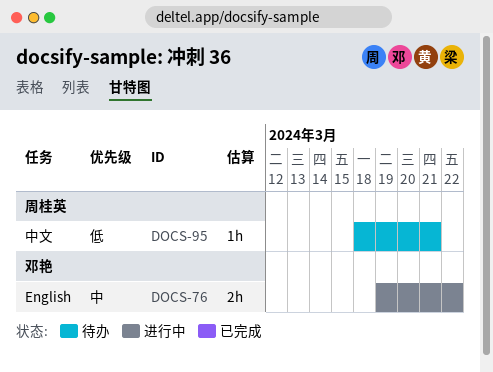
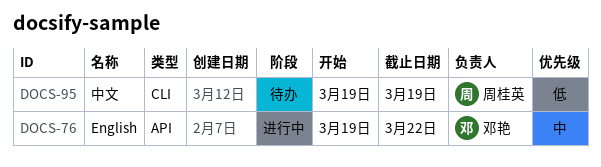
DOCS-95, start: Mar 18 -> Mar 19
DOCS-95, due: Mar 21 -> Mar 19

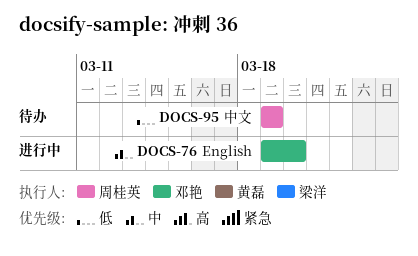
DOCS-76, due: Mar 22 -> Mar 20

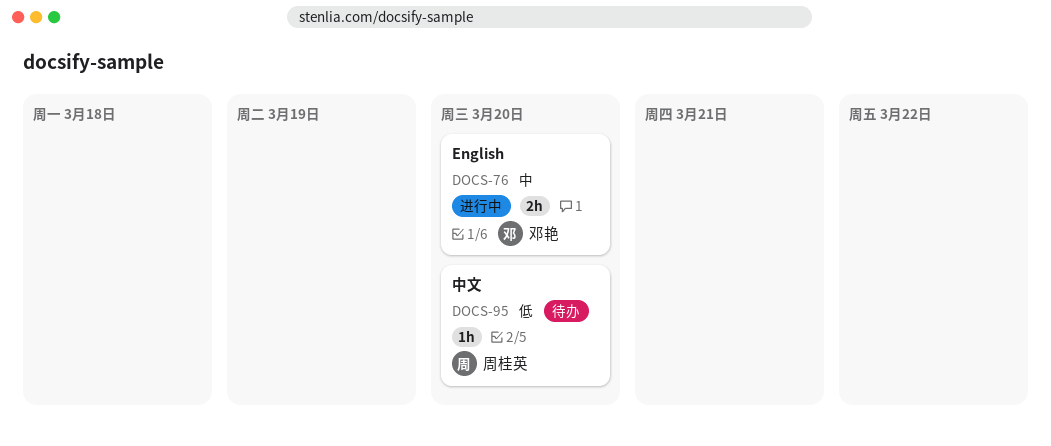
DOCS-95, due: Mar 19 -> Mar 20

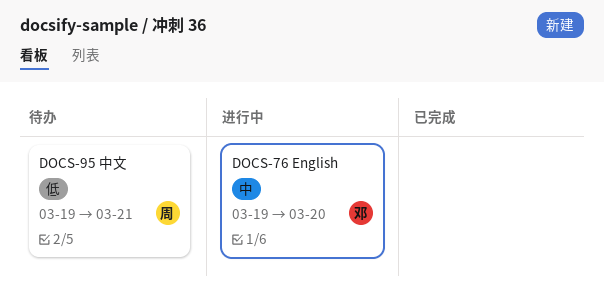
DOCS-95, due: Mar 20 -> Mar 21

